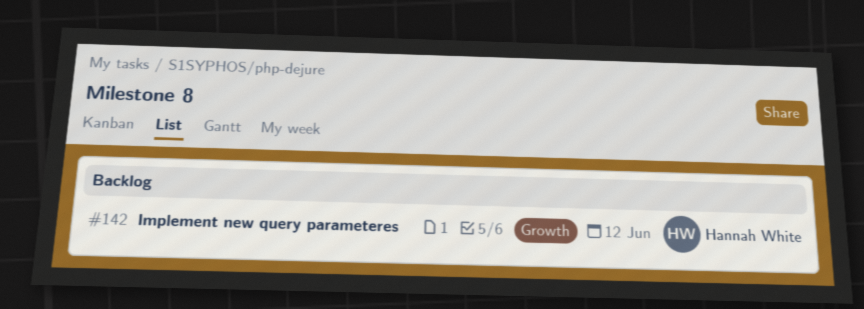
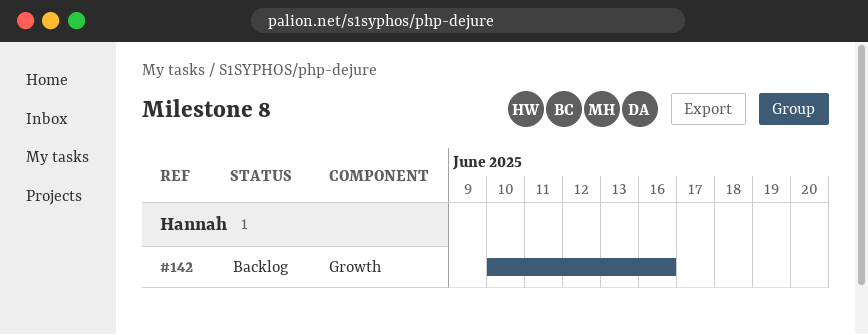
#142, due: Jun 12 -> Jun 16

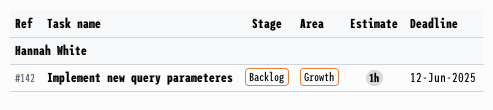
#142, due: Jun 16 -> Jun 12

